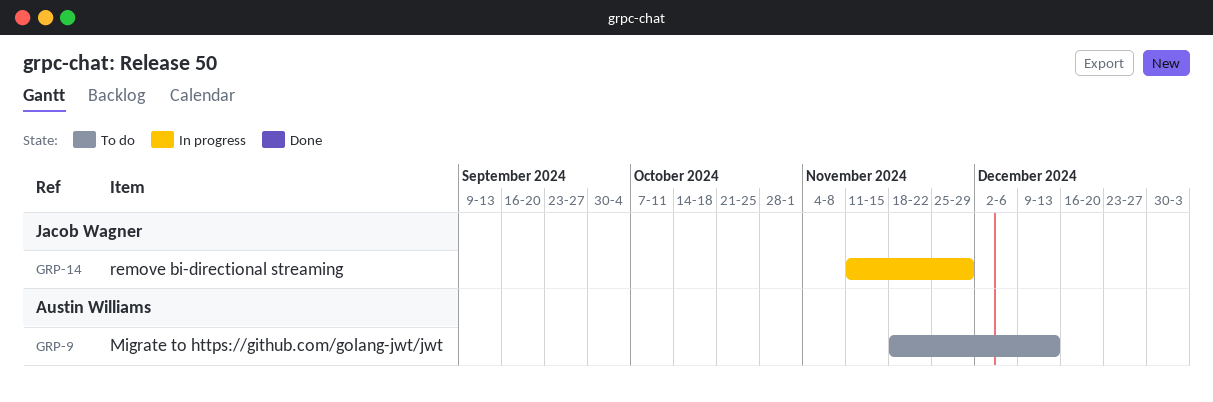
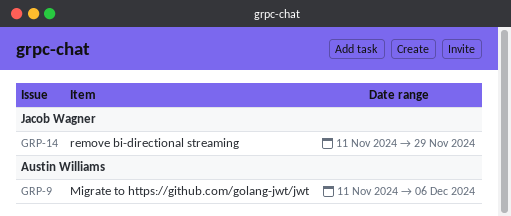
GRP-9, start: Nov 18 -> Nov 11
GRP-9, due: Dec 13 -> Dec 6

